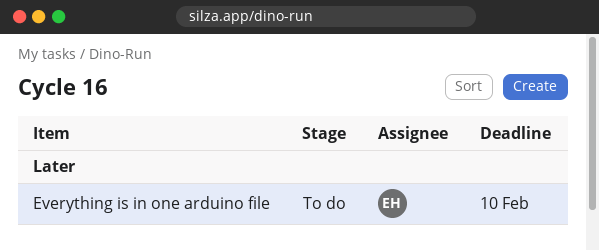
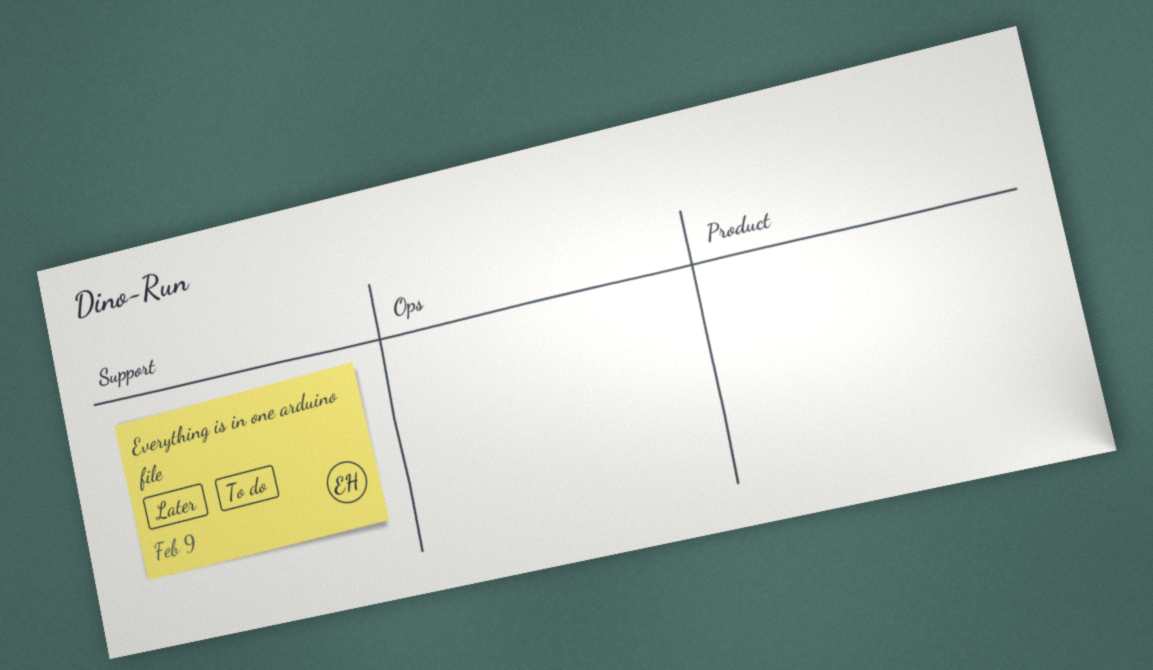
Everything is in one arduino file, due: Feb 10 -> Feb 9

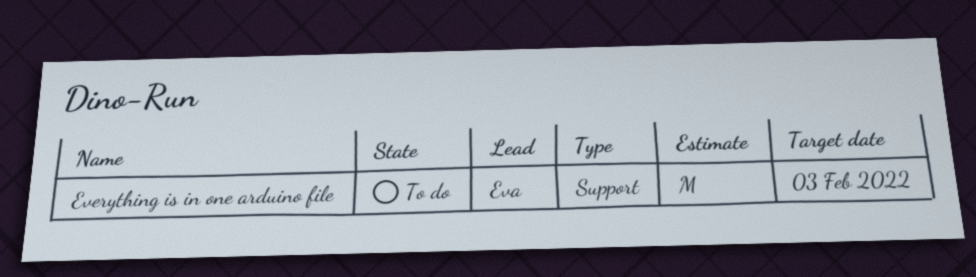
Everything is in one arduino file, due: Feb 9 -> Feb 3

